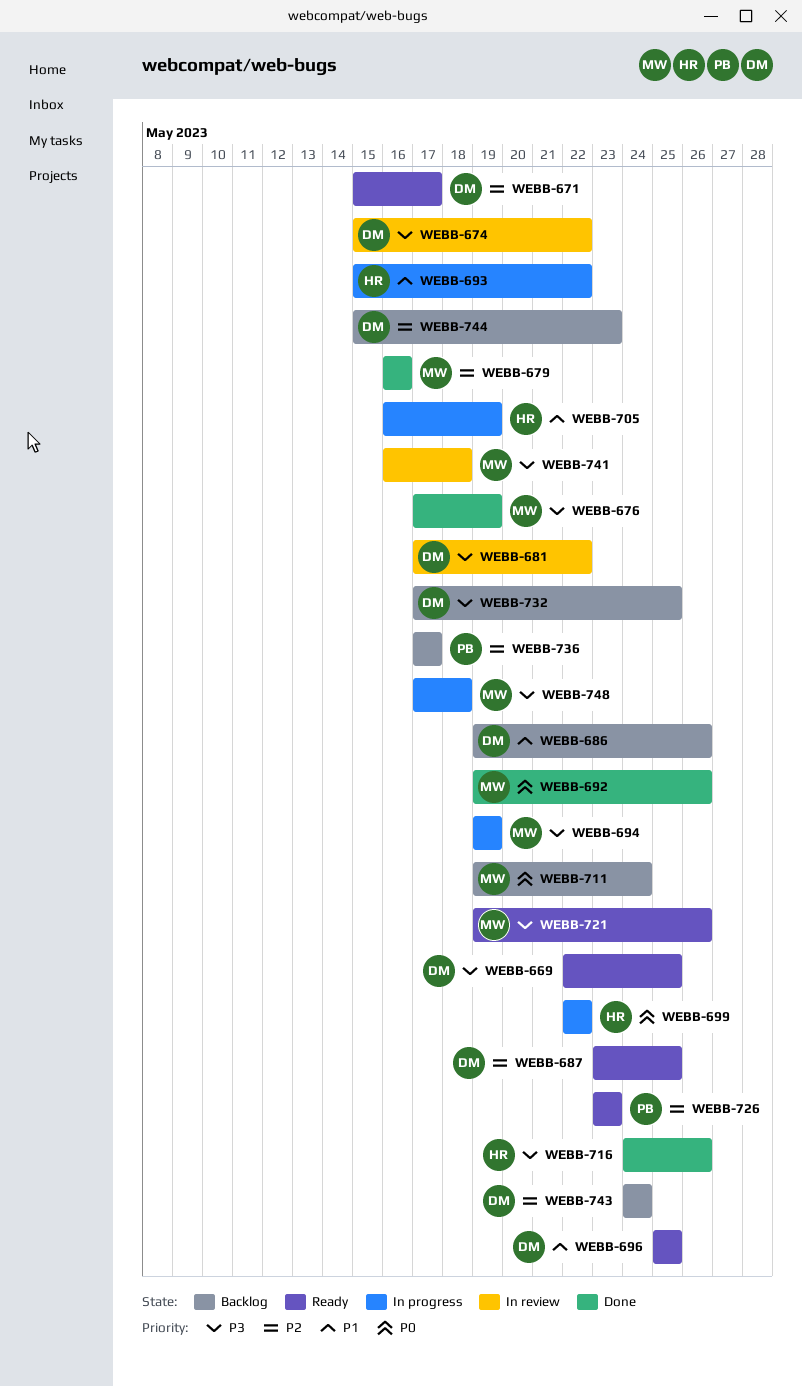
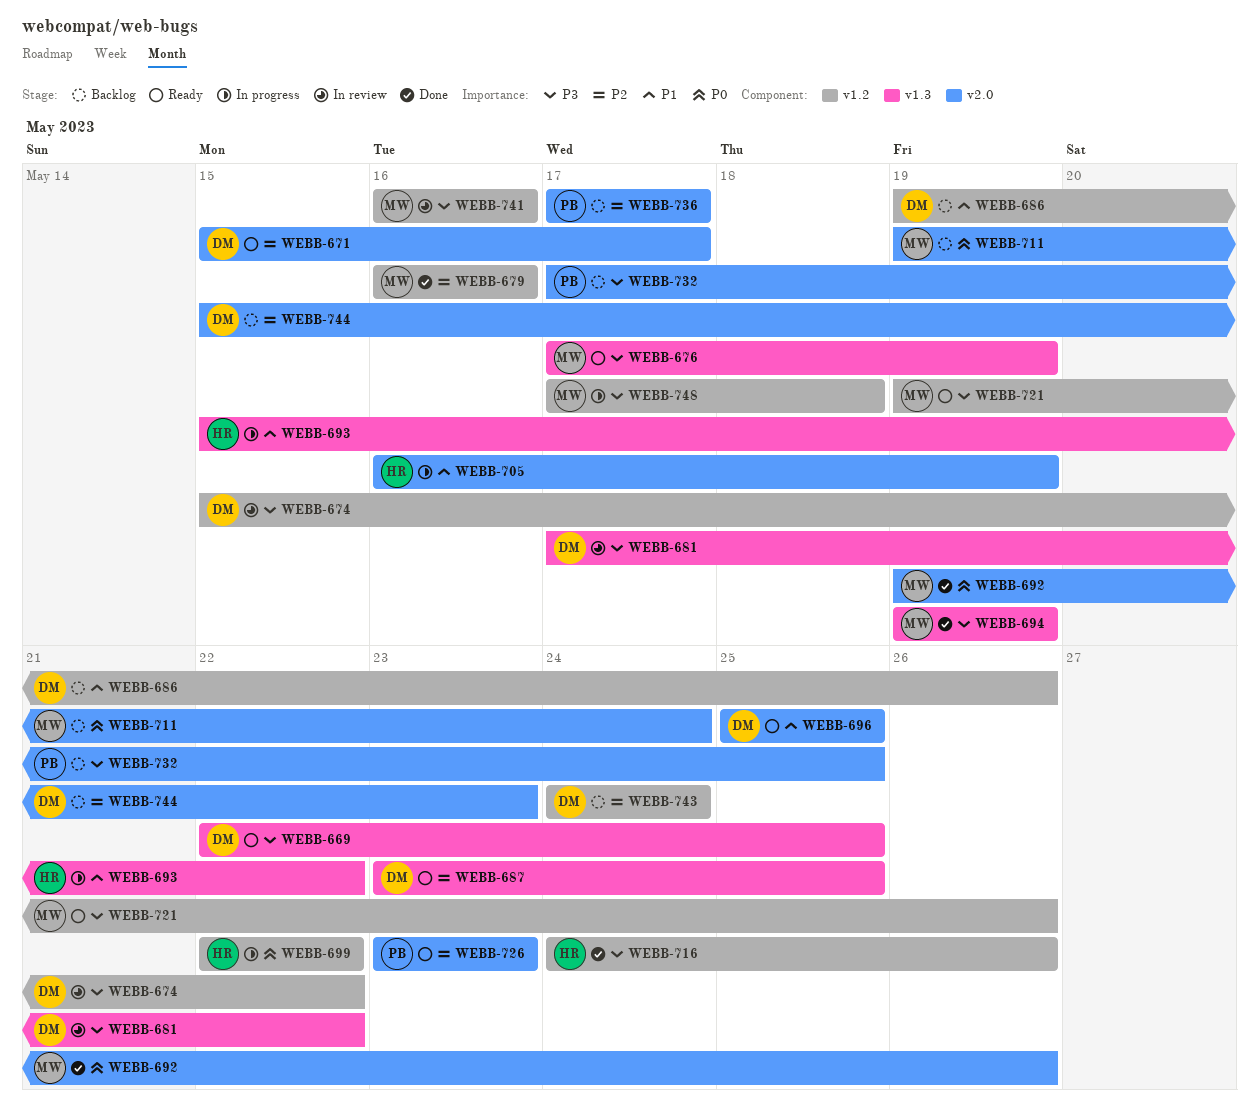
WEBB-676, status: Done -> Ready
WEBB-694, status: In progress -> Done
WEBB-732, owner: DM -> PB
WEBB-741, due: May 18 -> May 16

